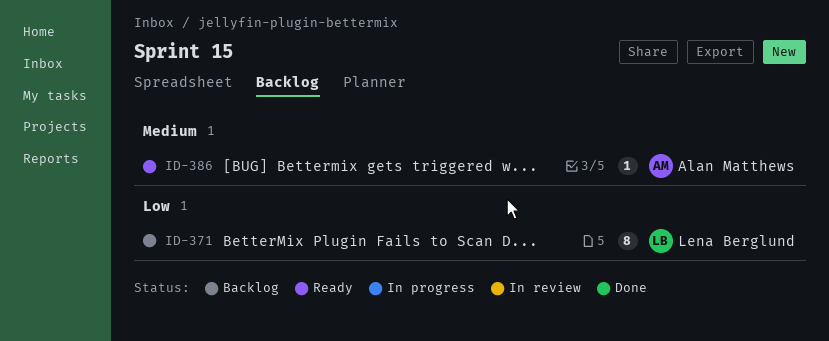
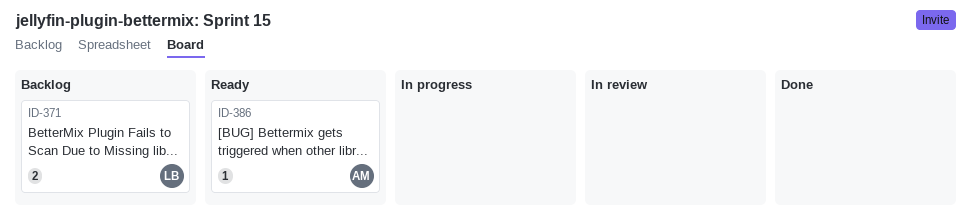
ID-371, estimate: 8 -> 2

